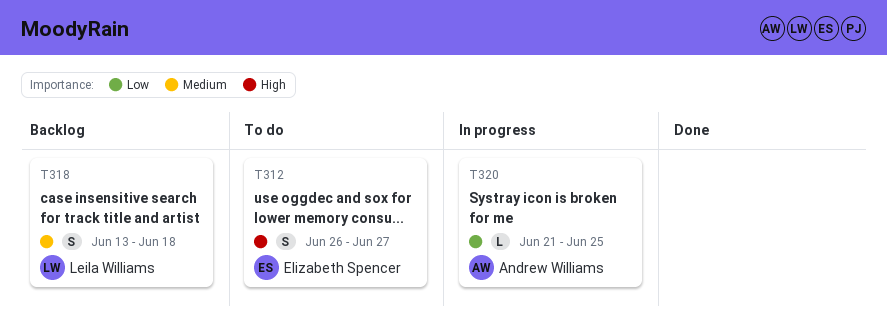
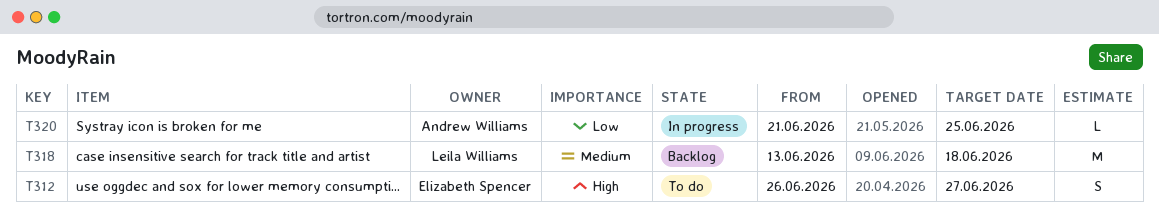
T318, estimate: S -> M

